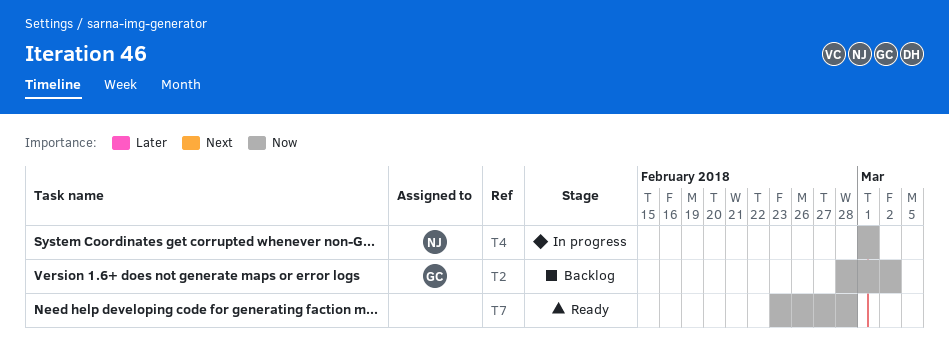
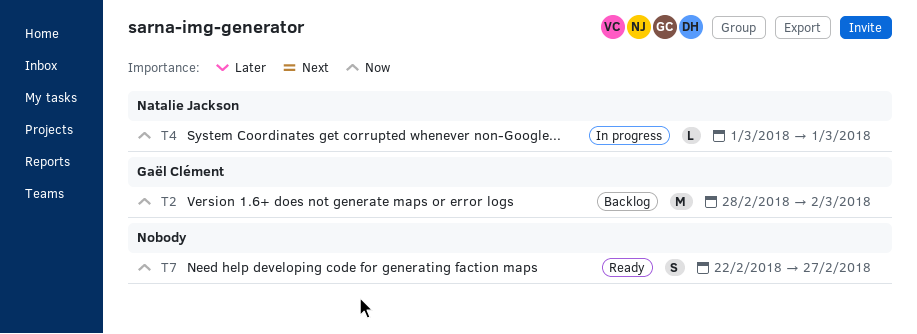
T7, start: Feb 23 -> Feb 22
T7, due: Feb 28 -> Feb 27

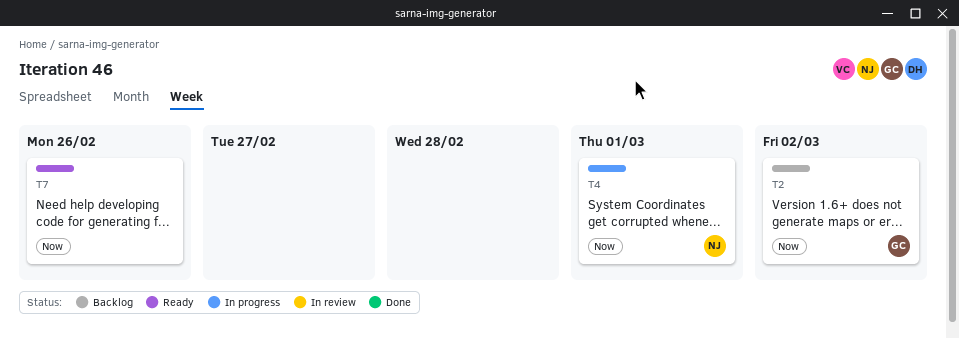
T7, due: Feb 27 -> Feb 26

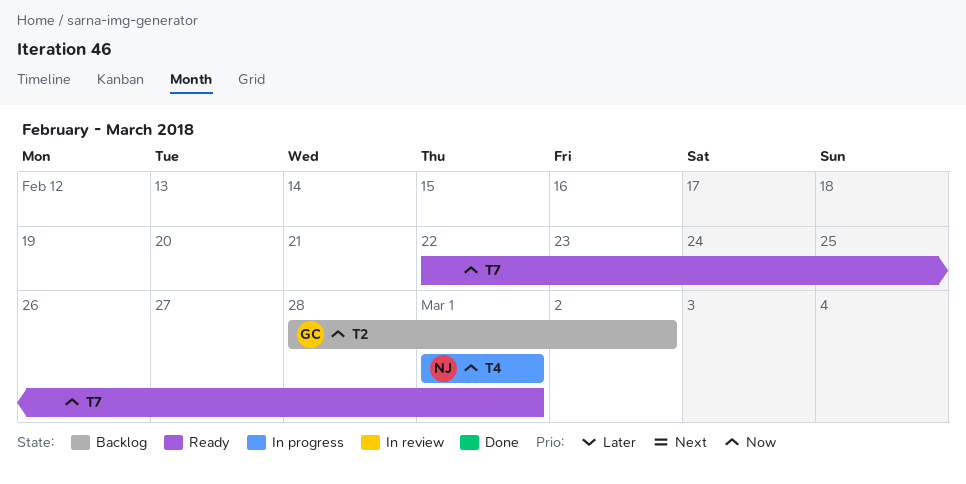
T7, due: Feb 26 -> Mar 1

